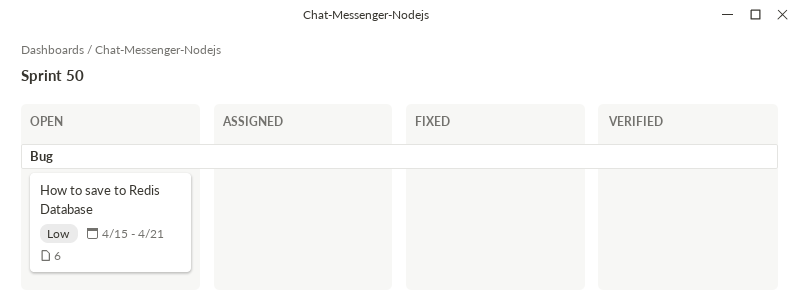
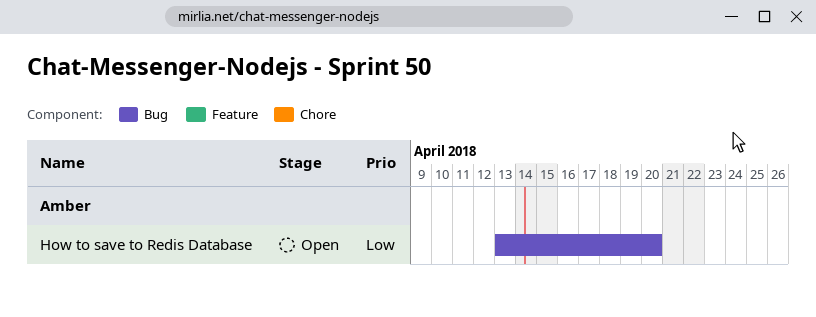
How to save to Redis Database, start: Apr 15 -> Apr 13
How to save to Redis Database, due: Apr 21 -> Apr 20

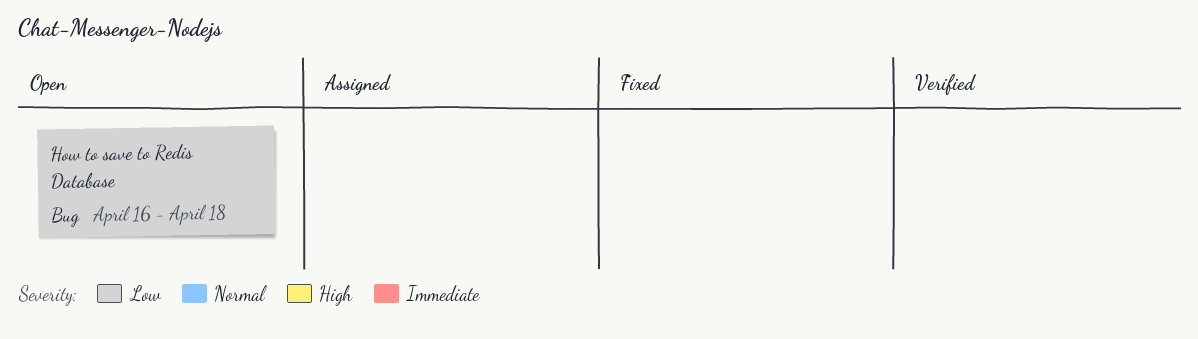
How to save to Redis Database, start: Apr 13 -> Apr 16
How to save to Redis Database, due: Apr 20 -> Apr 18

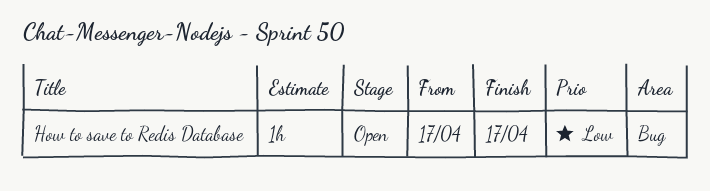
How to save to Redis Database, start: Apr 16 -> Apr 17
How to save to Redis Database, due: Apr 18 -> Apr 17

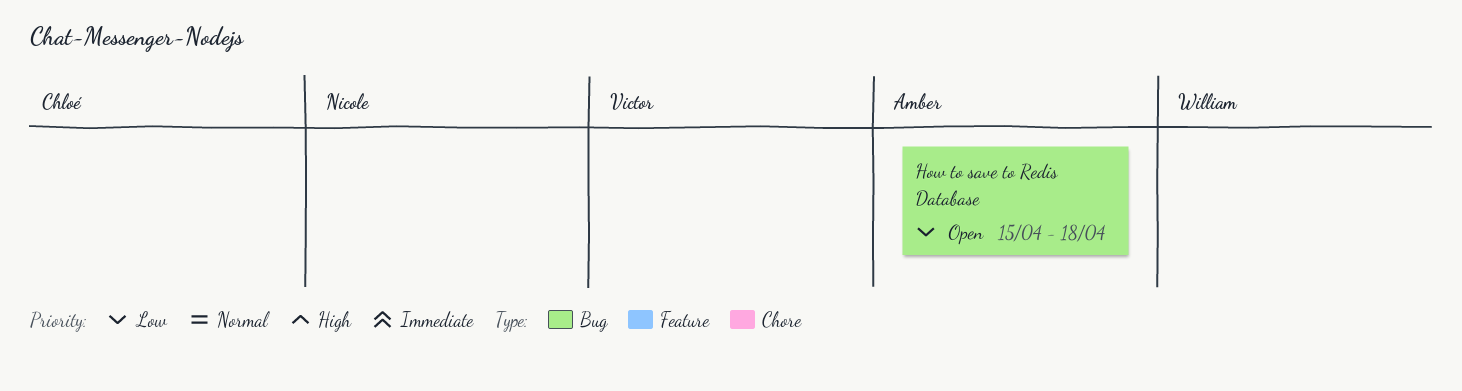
How to save to Redis Database, start: Apr 17 -> Apr 15
How to save to Redis Database, due: Apr 17 -> Apr 18

